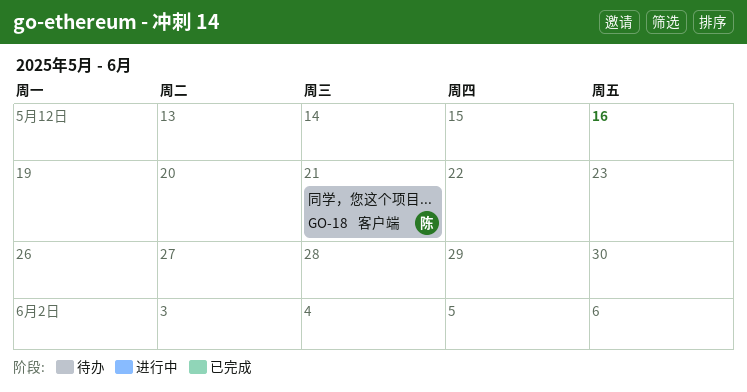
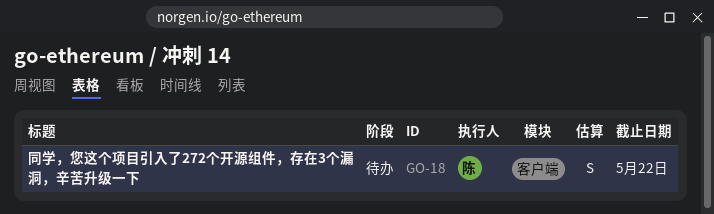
GO-18, due: May 21 -> May 22

